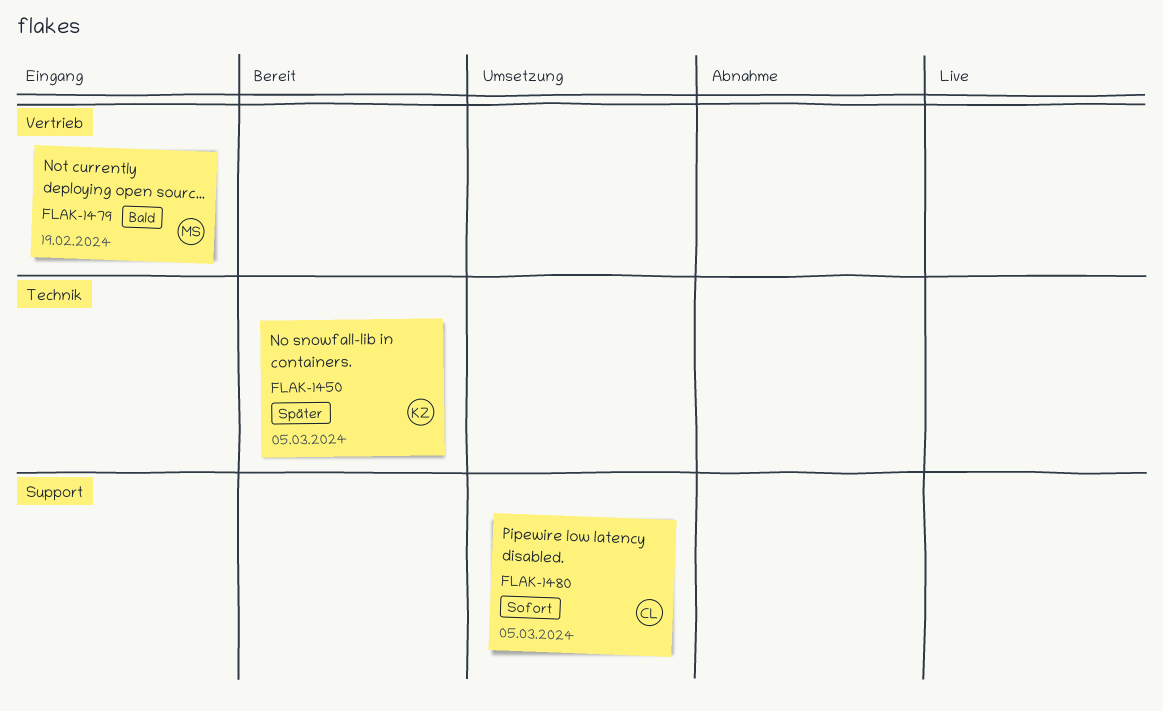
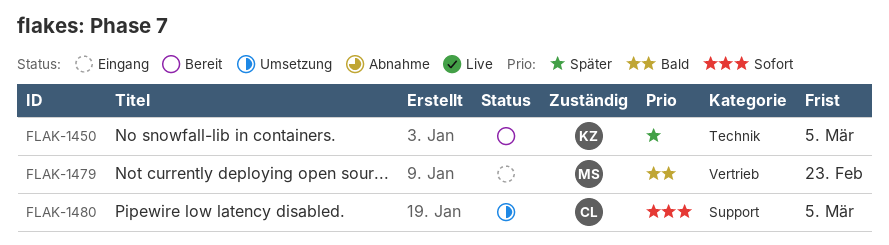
FLAK-1479, due: Feb 19 -> Feb 23

